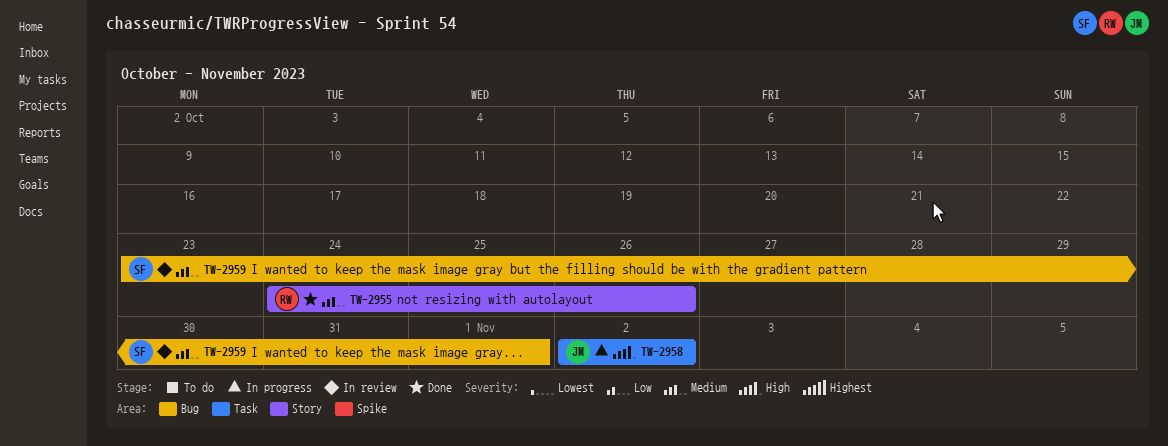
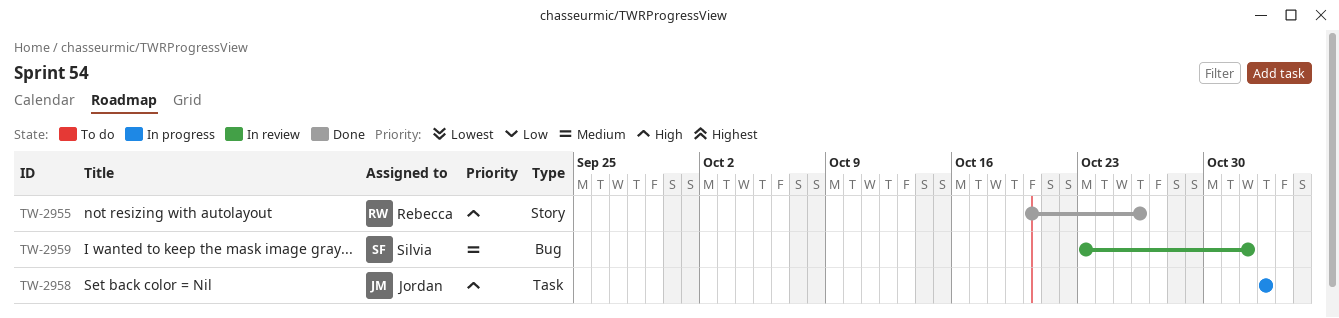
TW-2955, priority: Medium -> High
TW-2955, start: Oct 24 -> Oct 20

